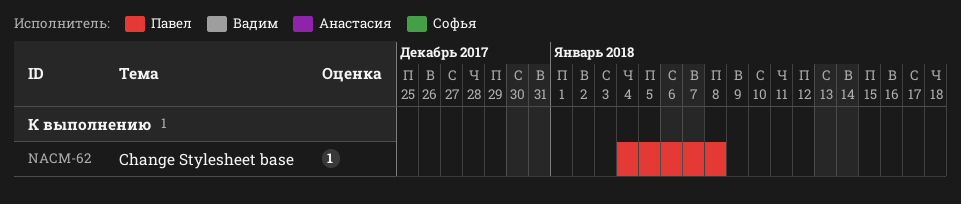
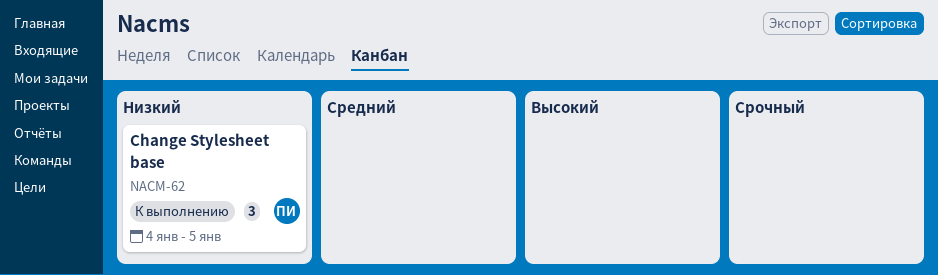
NACM-62, estimate: 1 -> 3
NACM-62, due: Jan 8 -> Jan 5

